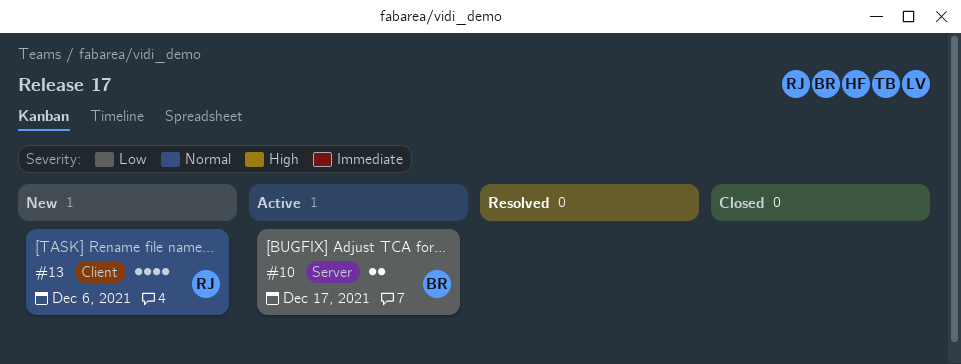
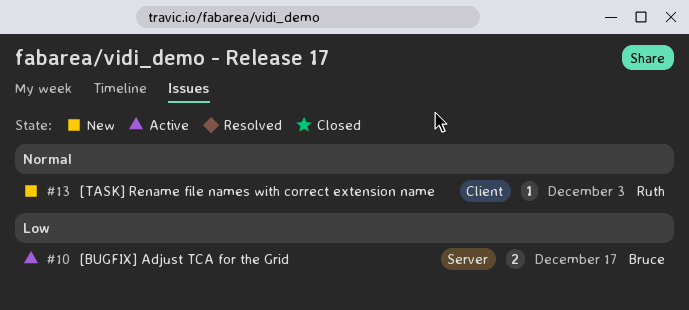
#13, estimate: 4 -> 1
#13, due: Dec 6 -> Dec 3

